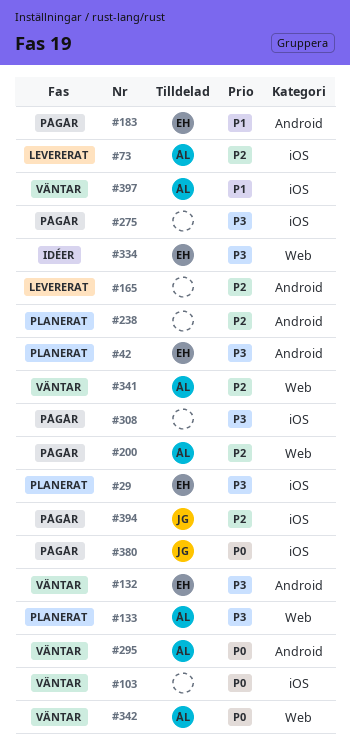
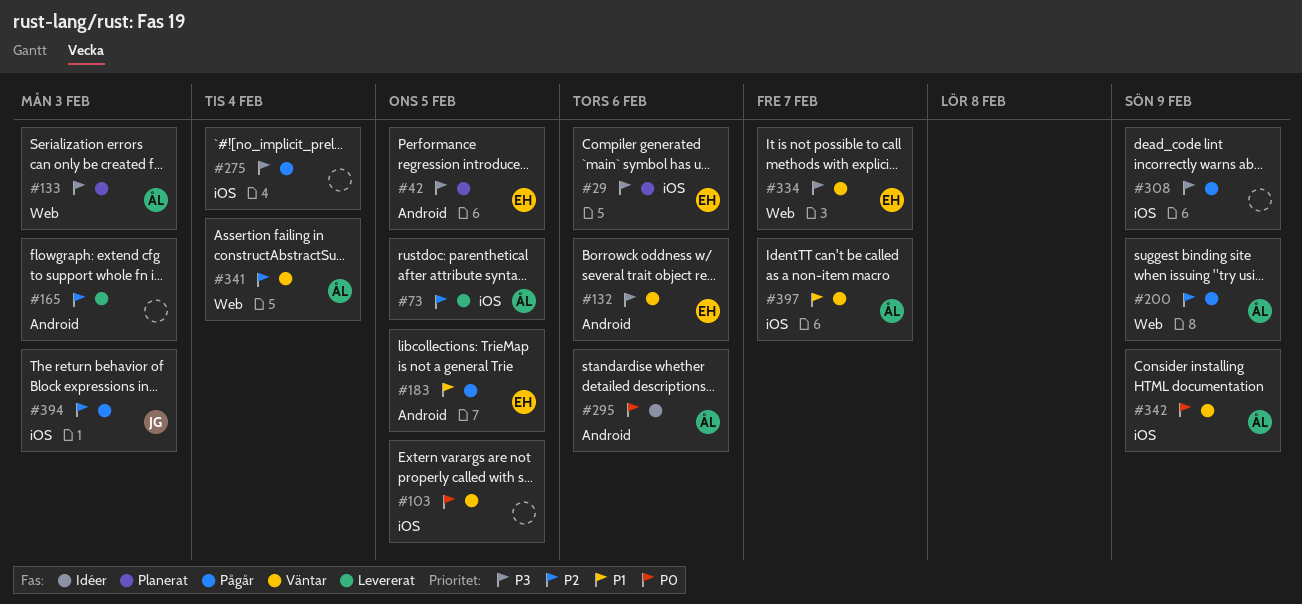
#238: present -> none
#295, status: Väntar -> Idéer
#334, status: Idéer -> Väntar
#342, label: Web -> iOS
#380: present -> none

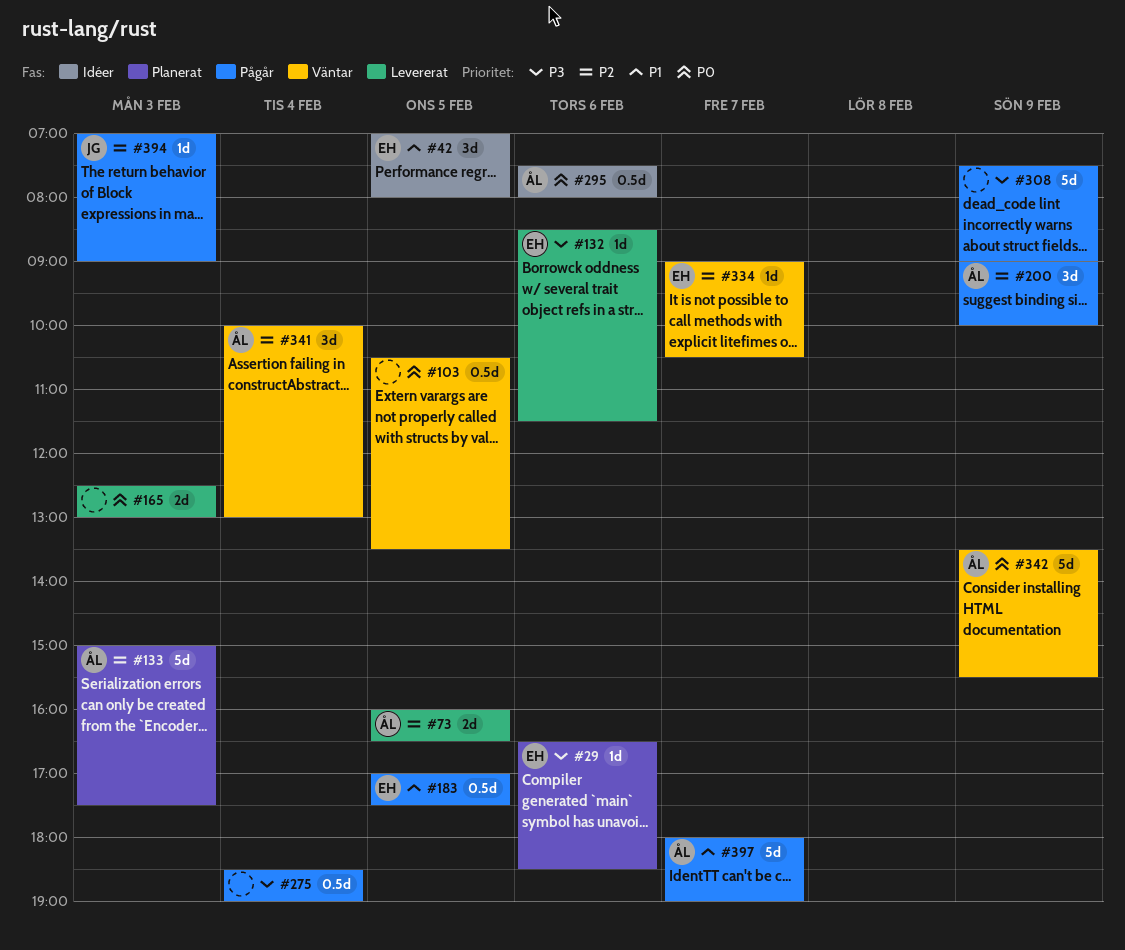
#42, status: Planerat -> Idéer
#42, priority: P3 -> P1
#132, status: Väntar -> Levererat
#133, priority: P3 -> P2
#165, priority: P2 -> P0
#334, priority: P3 -> P2
#397, status: Väntar -> Pågår

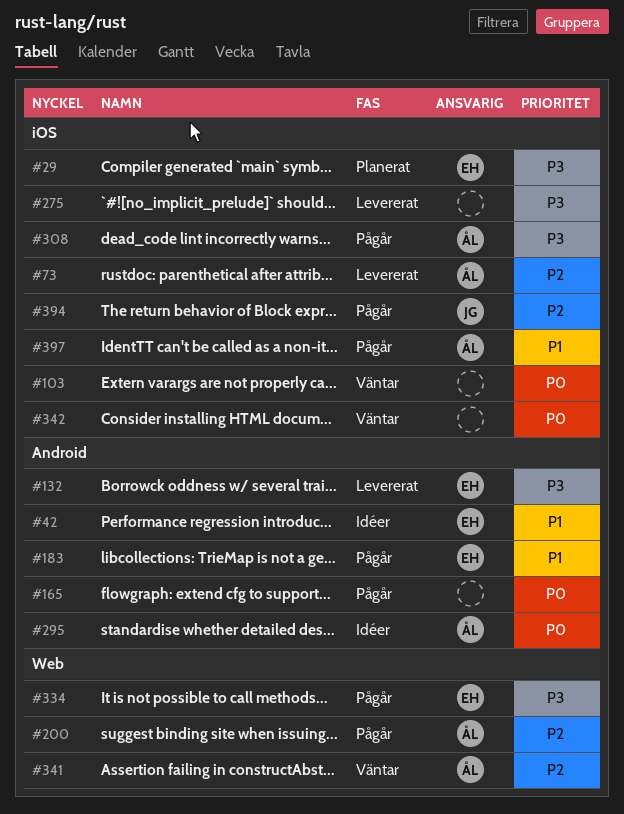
#133: present -> none
#165, status: Levererat -> Pågår
#275, status: Pågår -> Levererat
#308, owner: none -> ÅL
#334, status: Väntar -> Pågår
#334, priority: P2 -> P3
#342, owner: ÅL -> none

